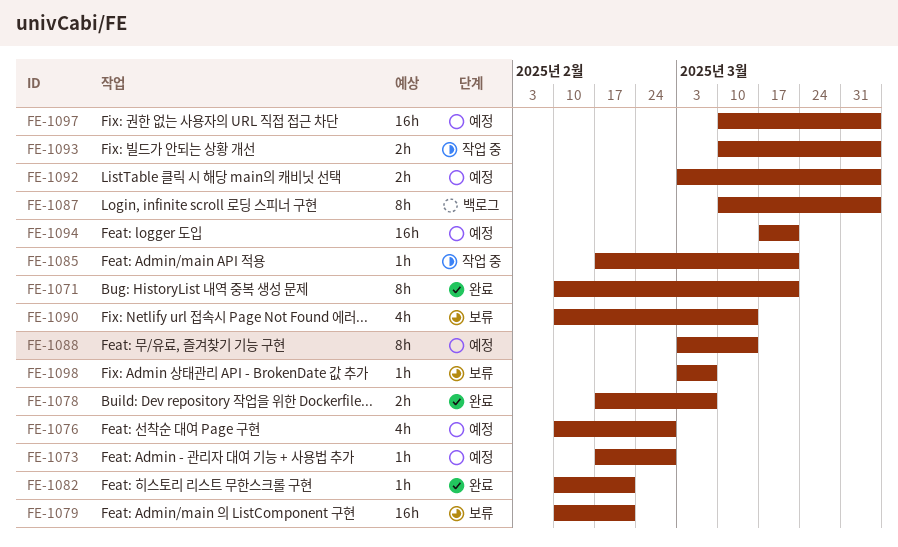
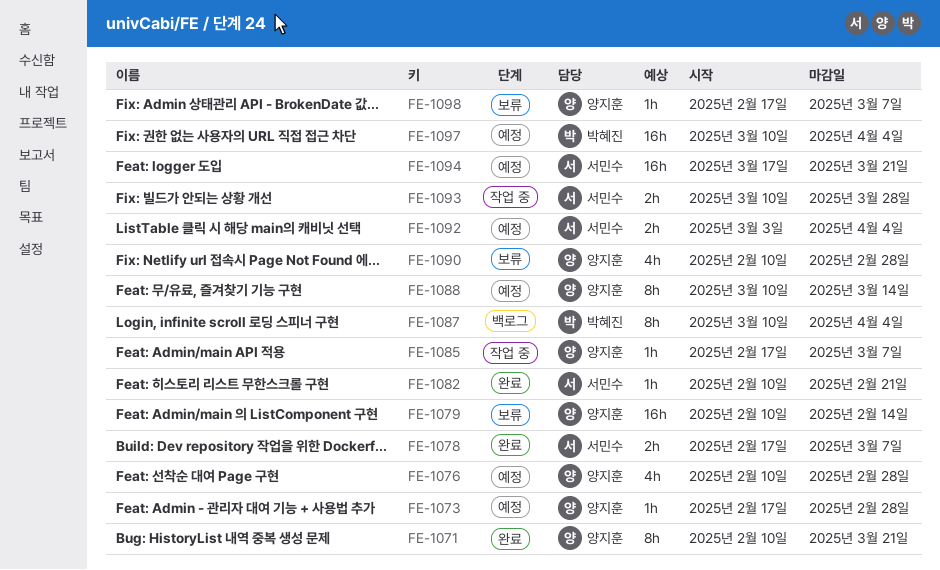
FE-1079, due: Feb 21 -> Feb 14
FE-1085, due: Mar 21 -> Mar 7
FE-1088, start: Mar 3 -> Mar 10
FE-1090, due: Mar 14 -> Feb 28
FE-1093, due: Apr 4 -> Mar 28
FE-1098, start: Mar 3 -> Feb 17

